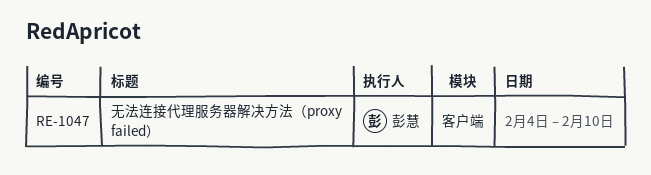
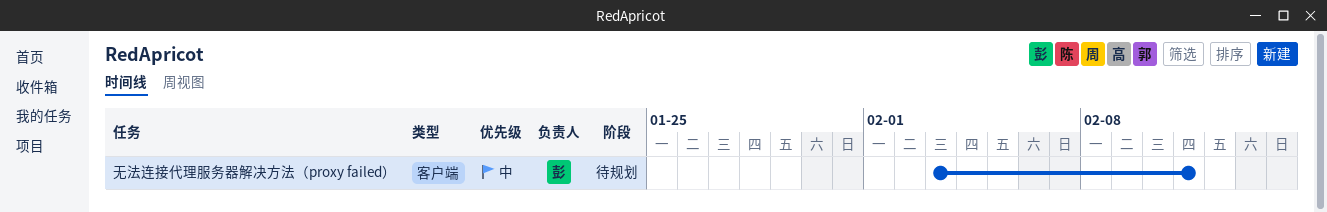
无法连接代理服务器解决方法（proxy failed）, start: Feb 4 -> Feb 3
无法连接代理服务器解决方法（proxy failed）, due: Feb 10 -> Feb 11

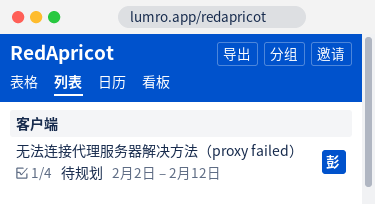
无法连接代理服务器解决方法（proxy failed）, start: Feb 3 -> Feb 2
无法连接代理服务器解决方法（proxy failed）, due: Feb 11 -> Feb 12

